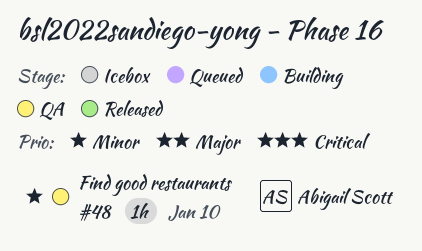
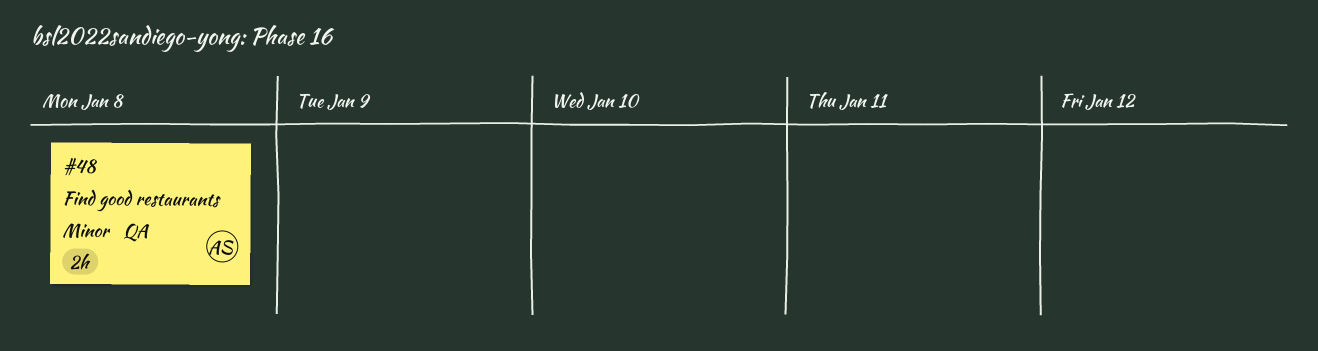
#48, estimate: 1h -> 2h
#48, due: Jan 10 -> Jan 8

